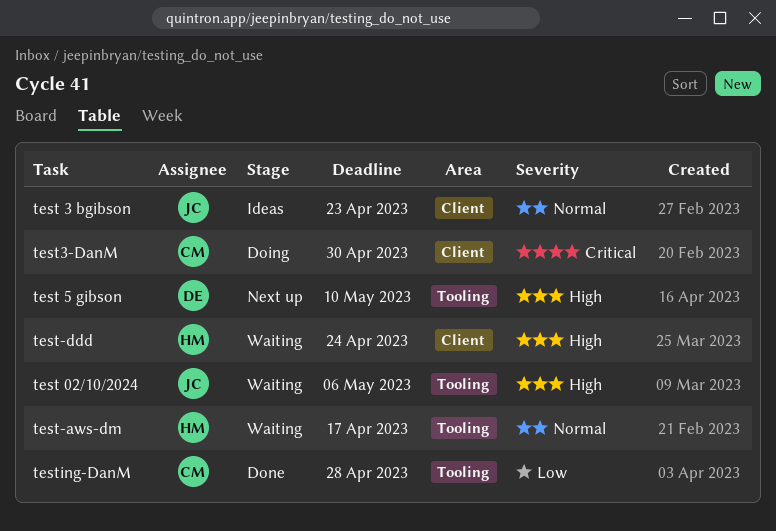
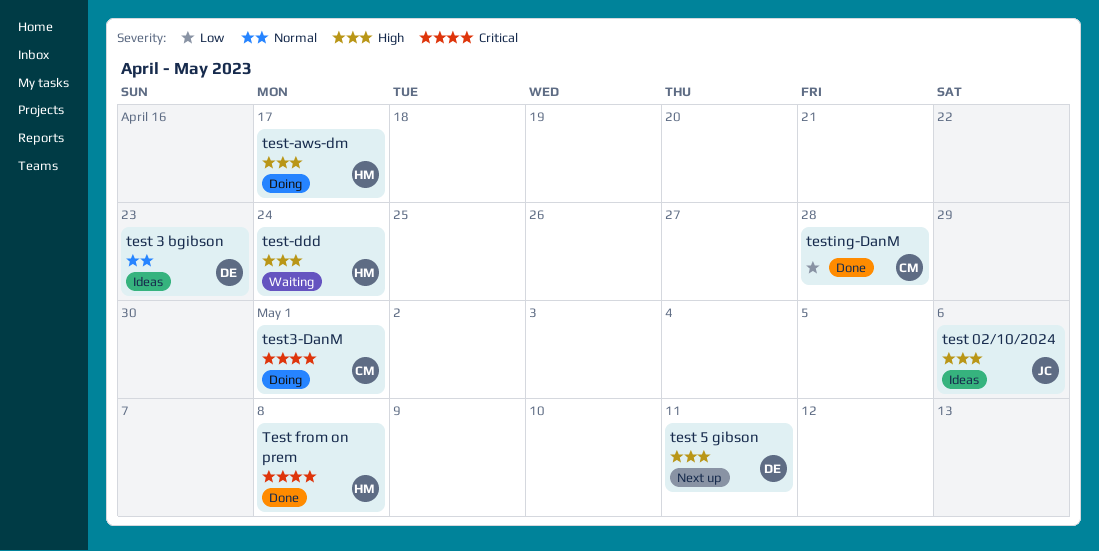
test 02/10/2024, status: Waiting -> Ideas
test 3 bgibson, owner: JC -> DE
test 5 gibson, due: May 10 -> May 11
Test from on prem: none -> present
test-aws-dm, status: Waiting -> Doing
test-aws-dm, priority: Normal -> High
test3-DanM, due: Apr 30 -> May 1

